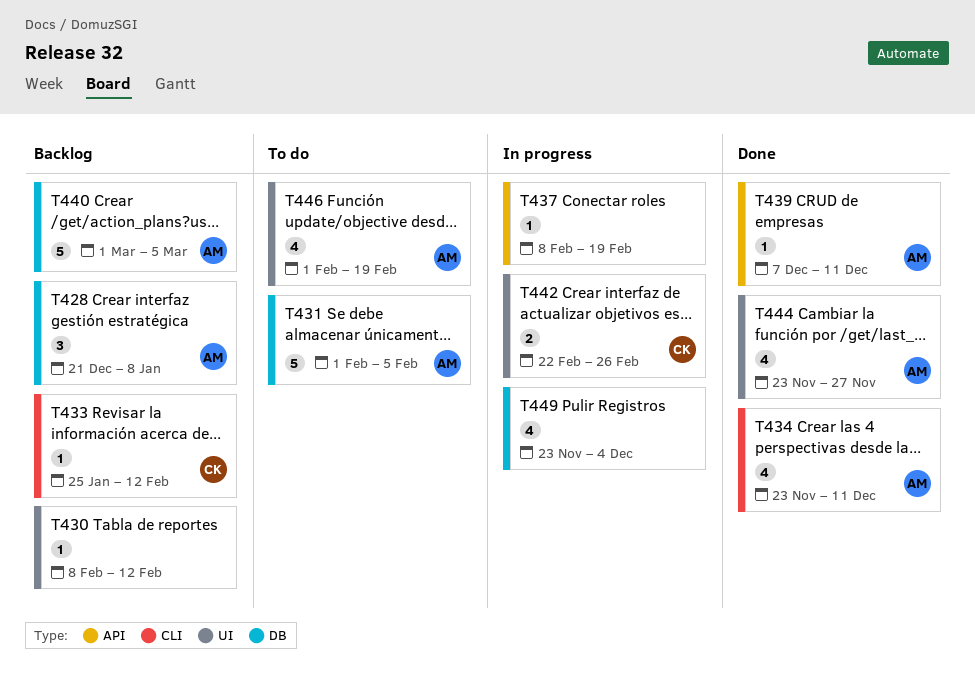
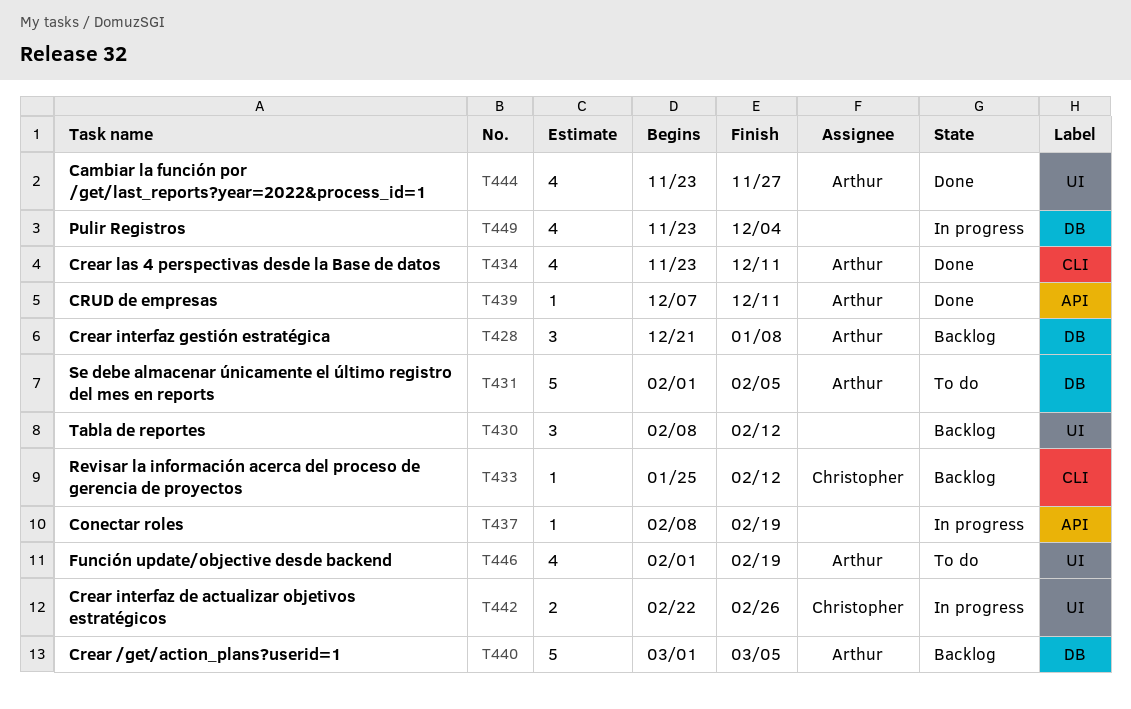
T430, estimate: 1 -> 3

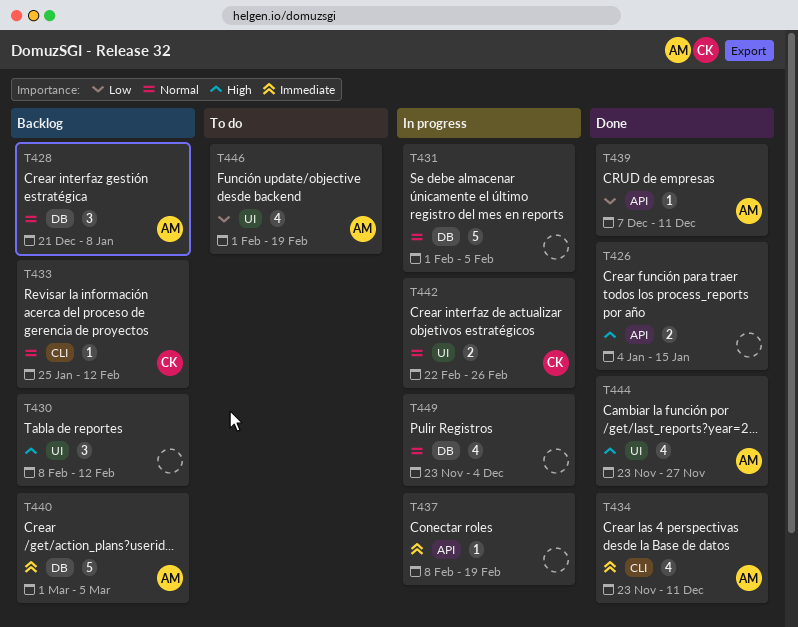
T426: none -> present
T431, status: To do -> In progress
T431, owner: Arthur -> none

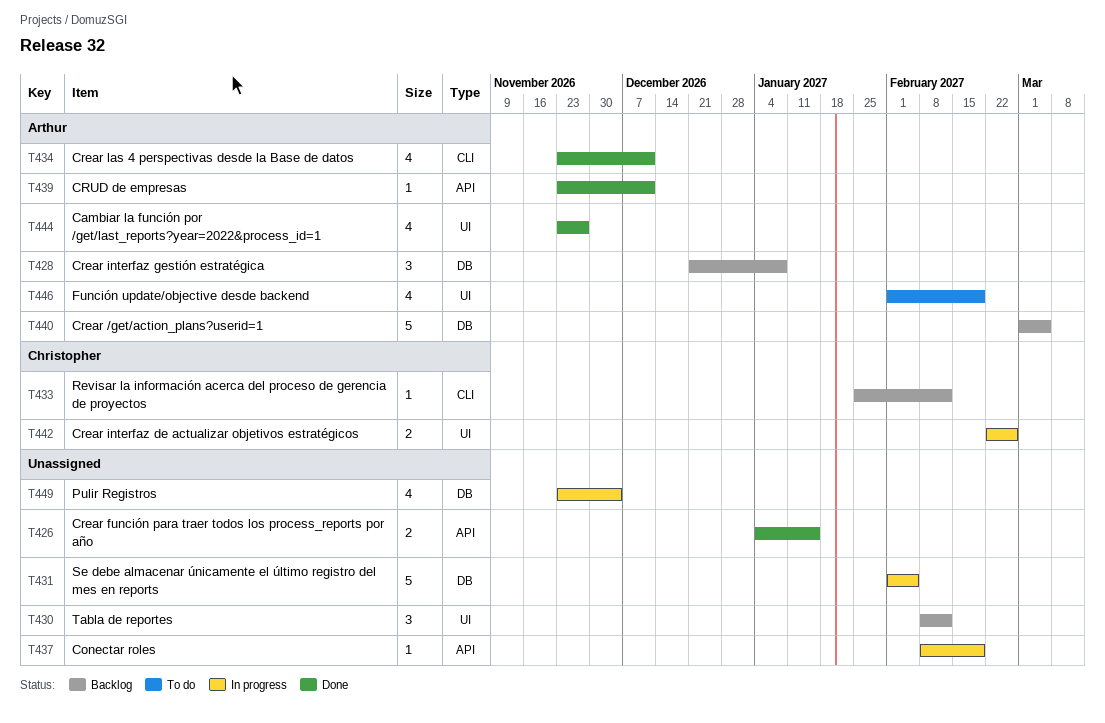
T439, start: Dec 7 -> Nov 23

